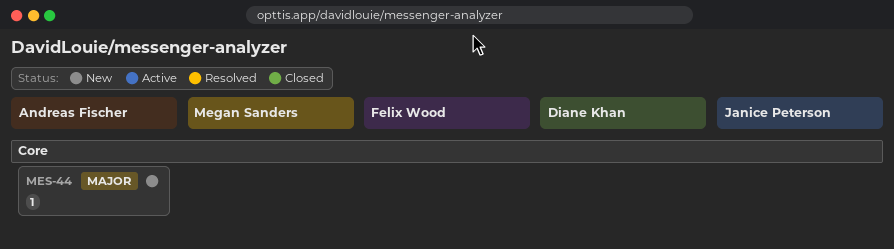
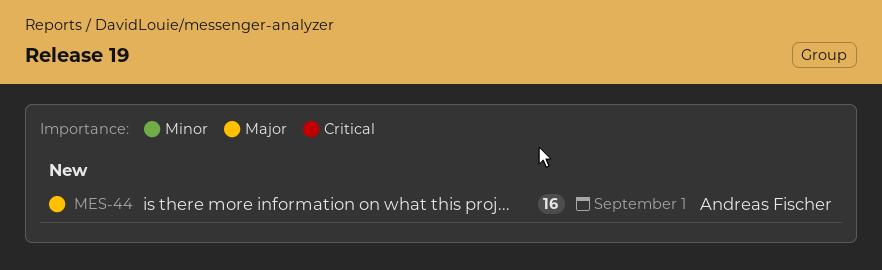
MES-44, estimate: 1 -> 16

